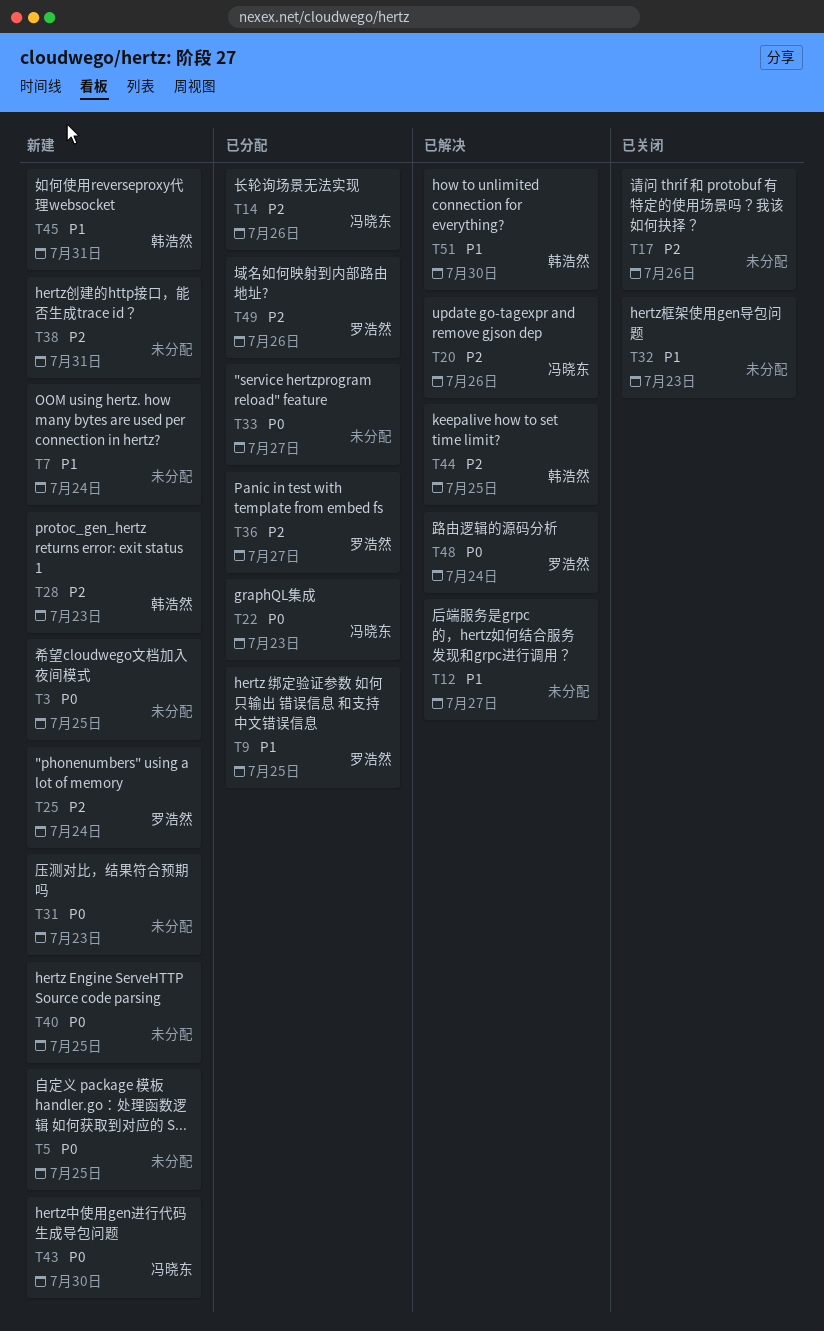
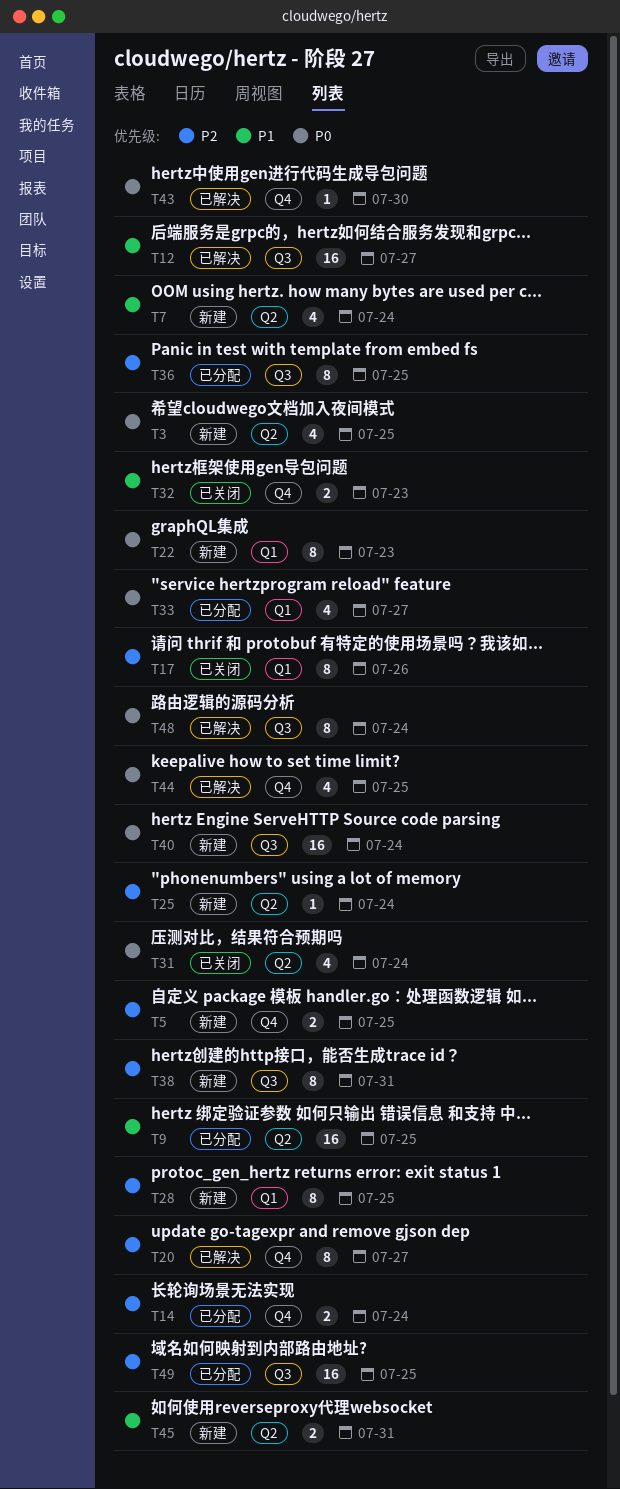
T5, priority: P0 -> P2
T14, due: Jul 26 -> Jul 24
T20, due: Jul 26 -> Jul 27
T22, status: 已分配 -> 新建
T28, due: Jul 23 -> Jul 25
T31, status: 新建 -> 已关闭
T31, due: Jul 23 -> Jul 24
T36, due: Jul 27 -> Jul 25
T40, due: Jul 25 -> Jul 24
T43, status: 新建 -> 已解决
T44, priority: P2 -> P0
T49, due: Jul 26 -> Jul 25
T51: present -> none

